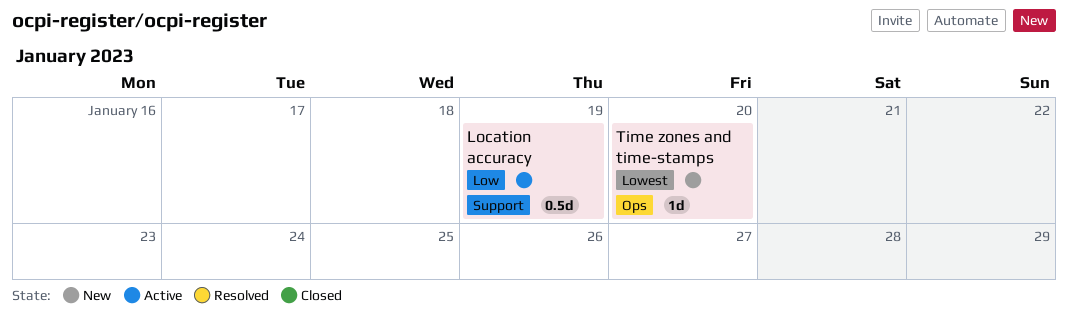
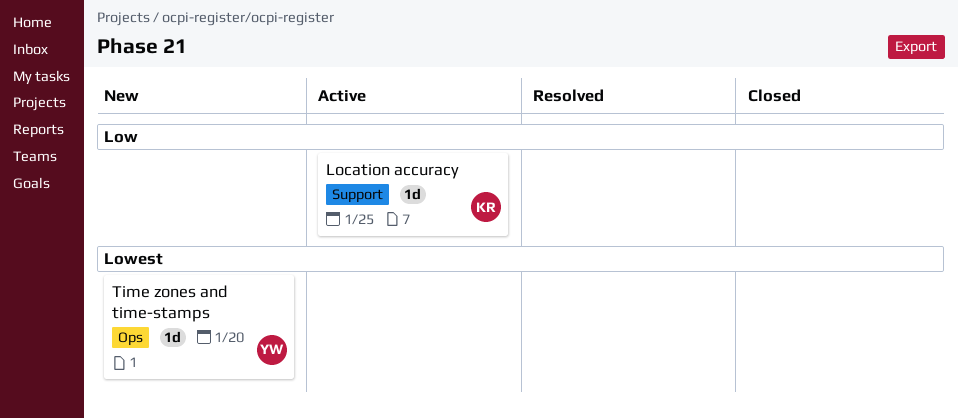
Location accuracy, estimate: 0.5d -> 1d
Location accuracy, due: Jan 19 -> Jan 25

